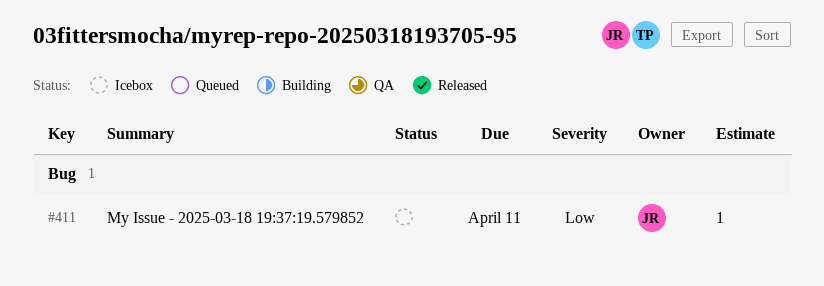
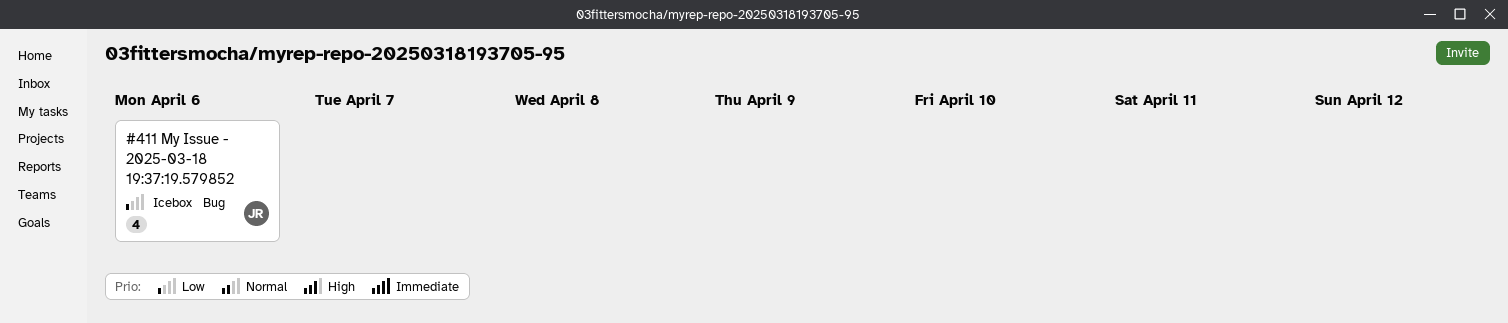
#411, estimate: 1 -> 4
#411, due: Apr 11 -> Apr 6

